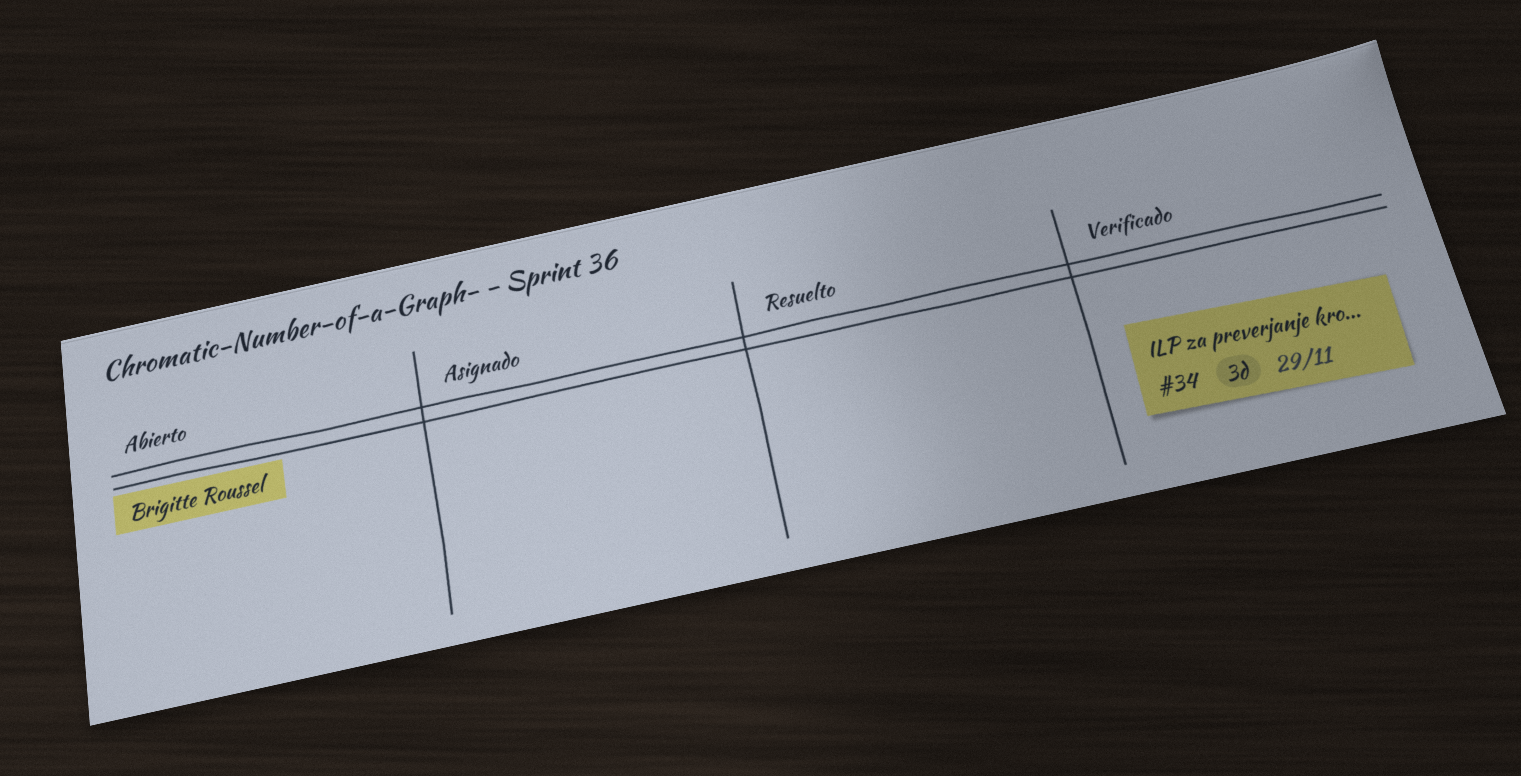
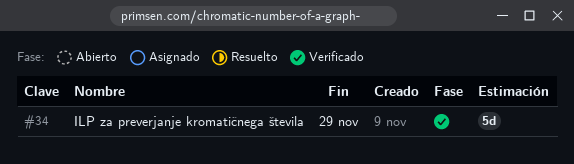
#34, estimate: 3d -> 5d

